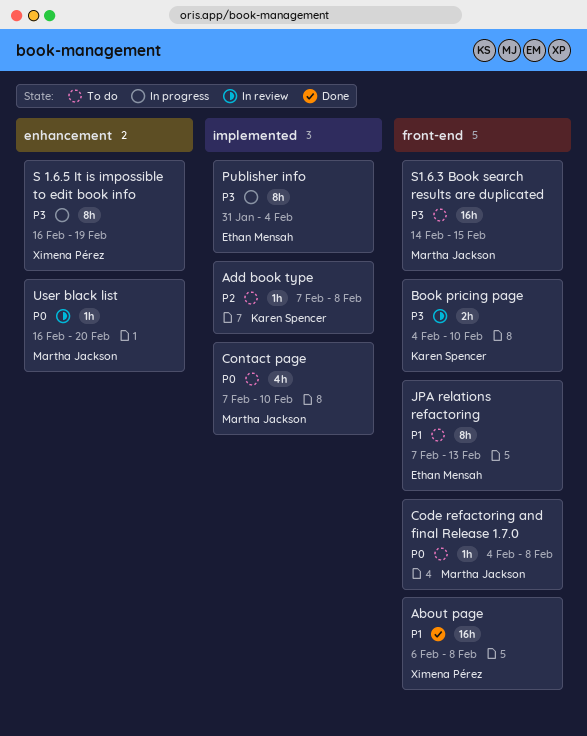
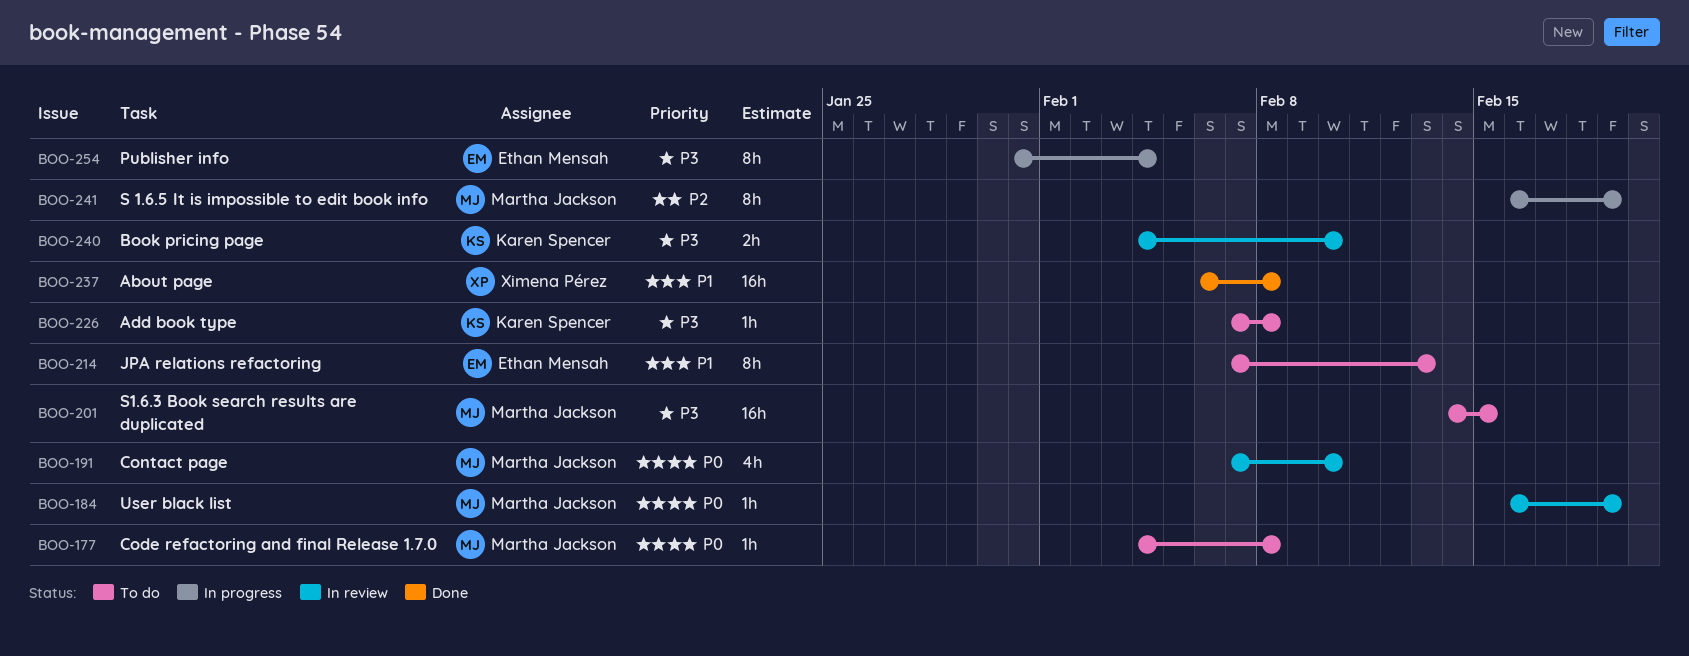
Add book type, priority: P2 -> P3
Contact page, status: To do -> In review
S 1.6.5 It is impossible to edit book info, owner: Ximena Pérez -> Martha Jackson
S 1.6.5 It is impossible to edit book info, priority: P3 -> P2
User black list, due: Feb 20 -> Feb 19

